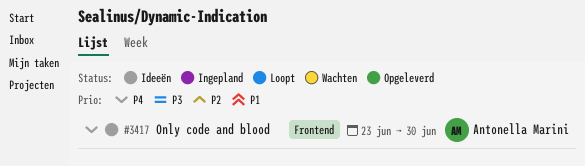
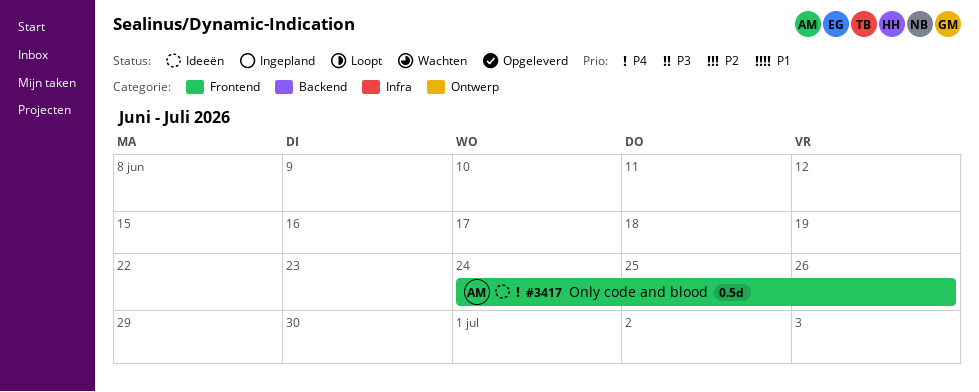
#3417, start: Jun 23 -> Jun 24
#3417, due: Jun 30 -> Jun 26

